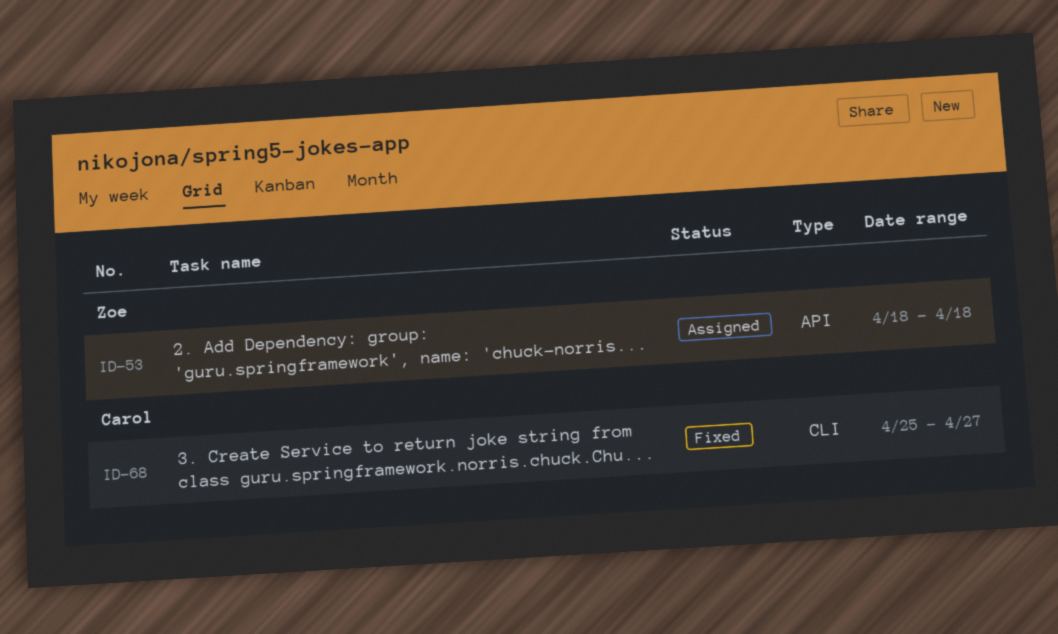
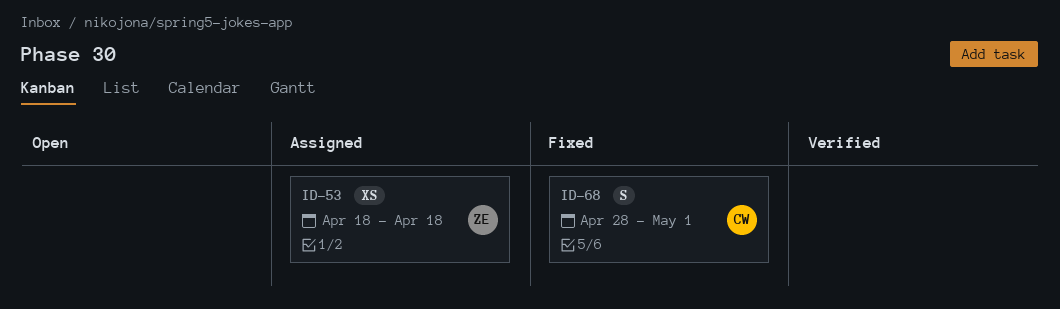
ID-68, start: Apr 25 -> Apr 28
ID-68, due: Apr 27 -> May 1

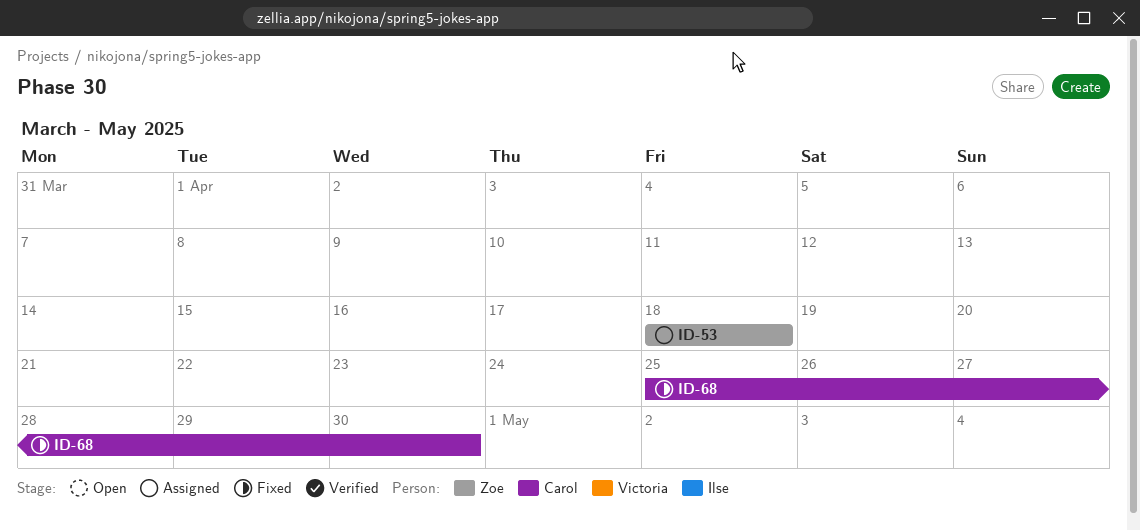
ID-68, start: Apr 28 -> Apr 25
ID-68, due: May 1 -> Apr 30

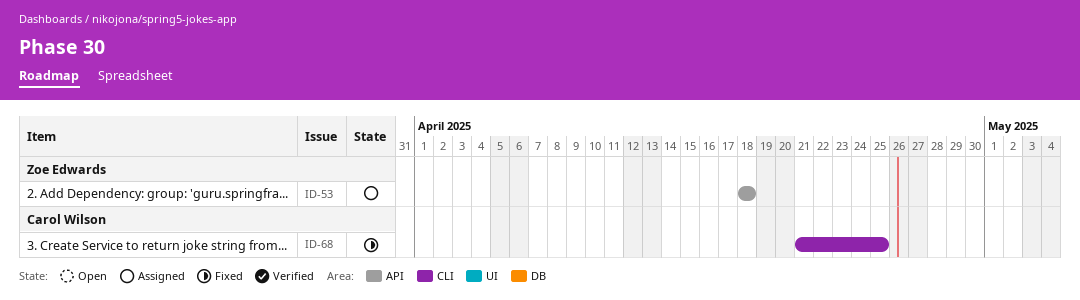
ID-68, start: Apr 25 -> Apr 21
ID-68, due: Apr 30 -> Apr 25

